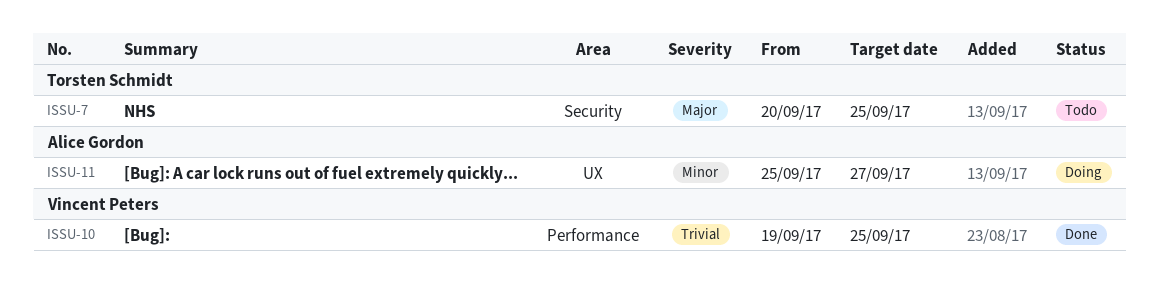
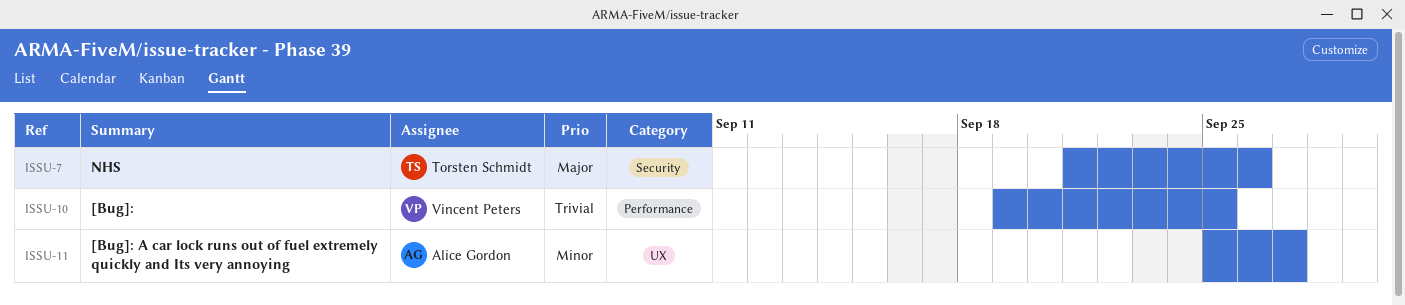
ISSU-7, start: Sep 20 -> Sep 21
ISSU-7, due: Sep 25 -> Sep 26

